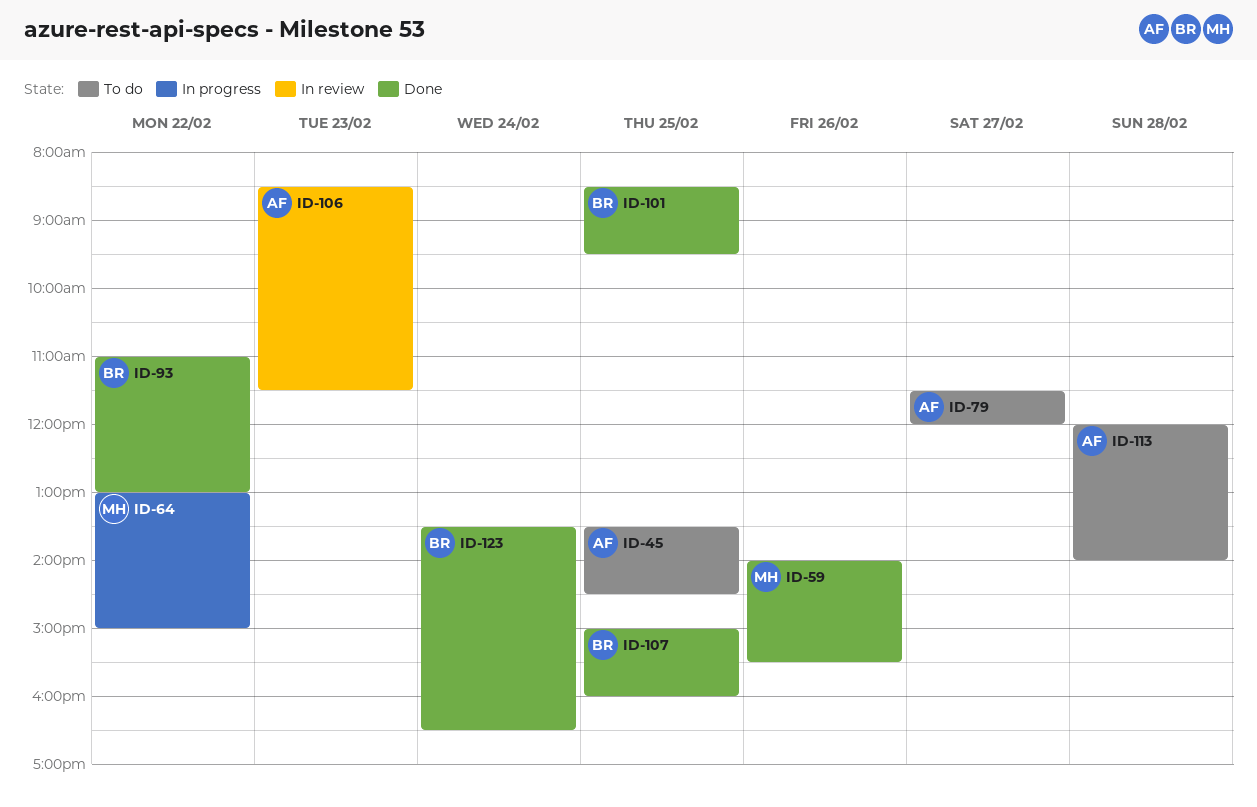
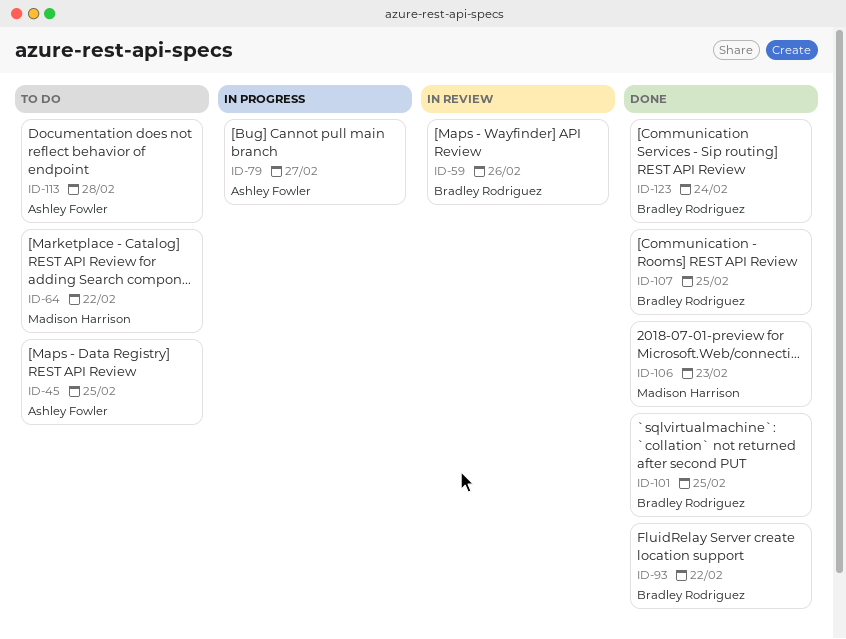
ID-59, status: Done -> In review
ID-59, owner: Madison Harrison -> Bradley Rodriguez
ID-64, status: In progress -> To do
ID-79, status: To do -> In progress
ID-106, status: In review -> Done
ID-106, owner: Ashley Fowler -> Madison Harrison

